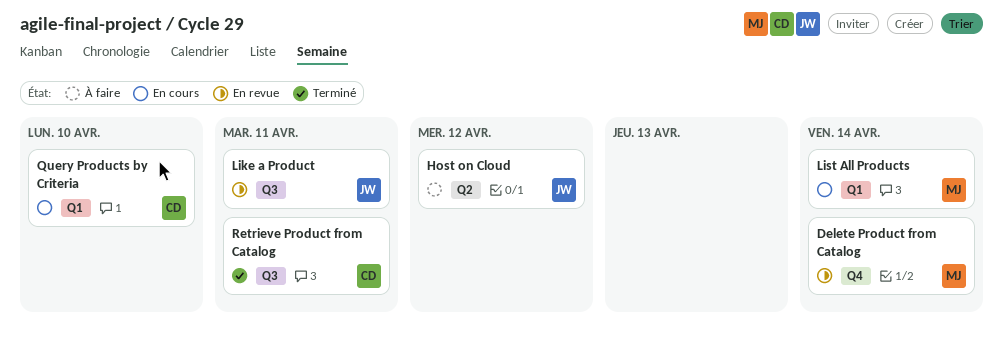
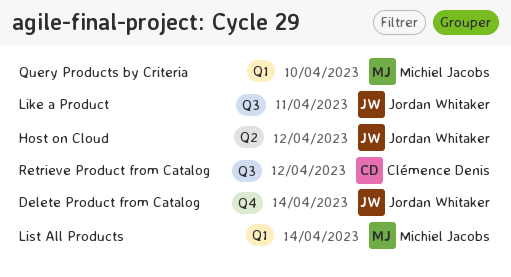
Delete Product from Catalog, owner: Michiel Jacobs -> Jordan Whitaker
Query Products by Criteria, owner: Clémence Denis -> Michiel Jacobs
Retrieve Product from Catalog, due: Apr 11 -> Apr 12

